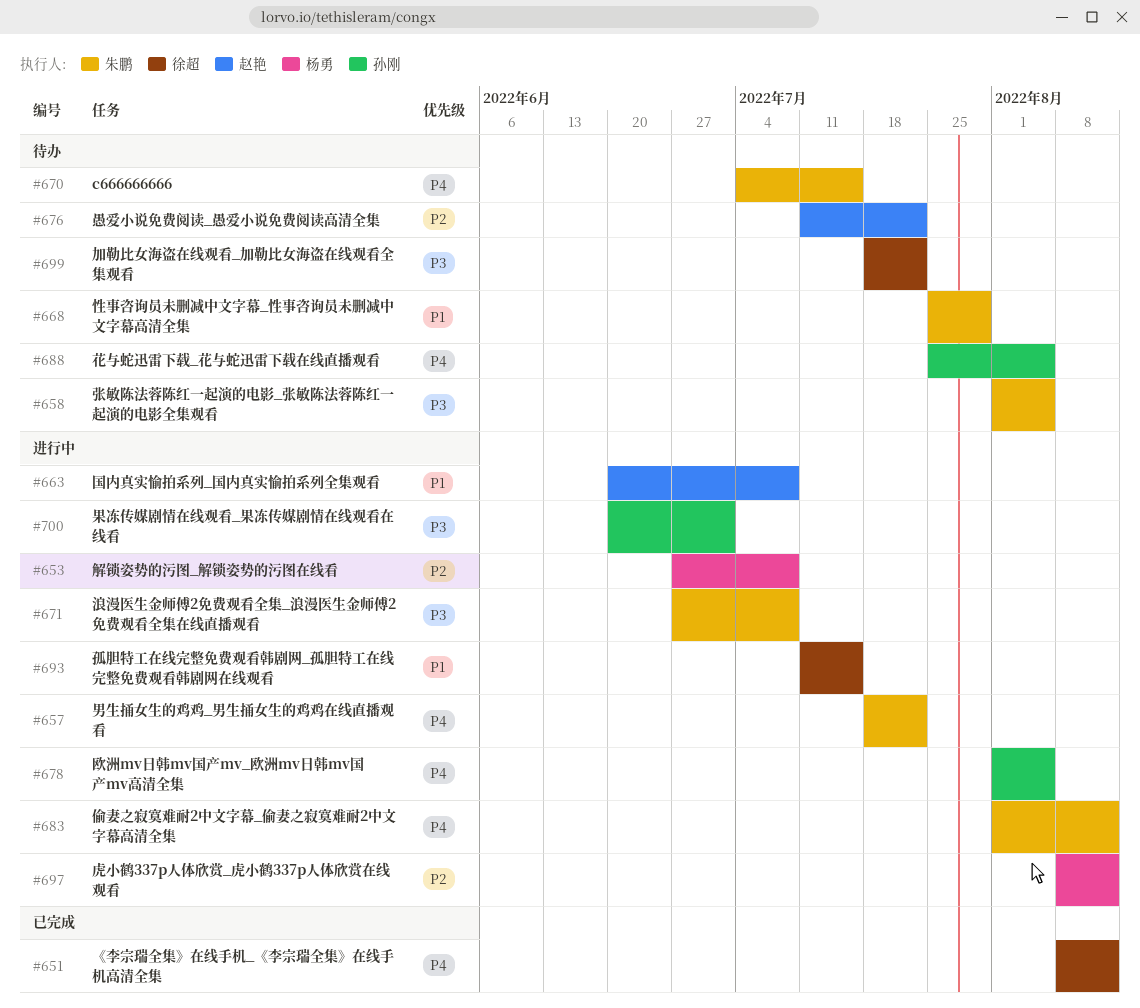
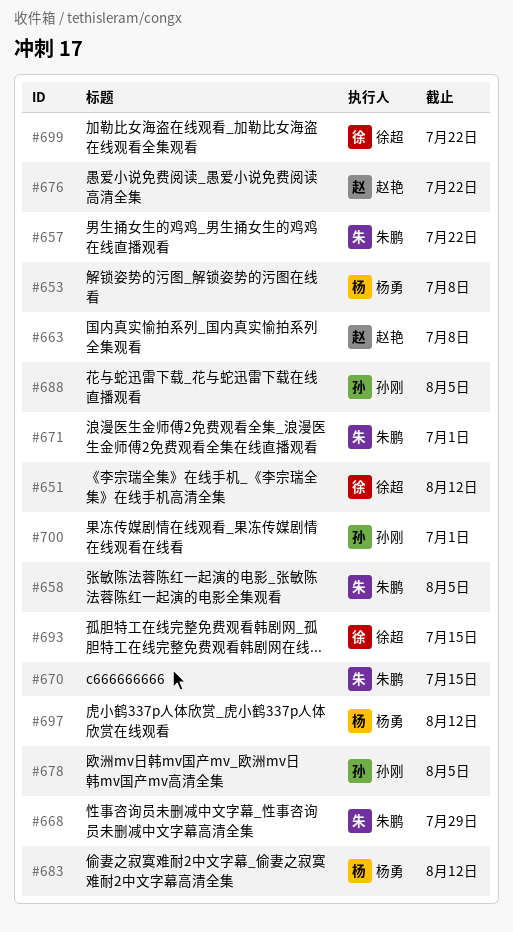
#671, due: Jul 8 -> Jul 1
#683, owner: 朱鹏 -> 杨勇

